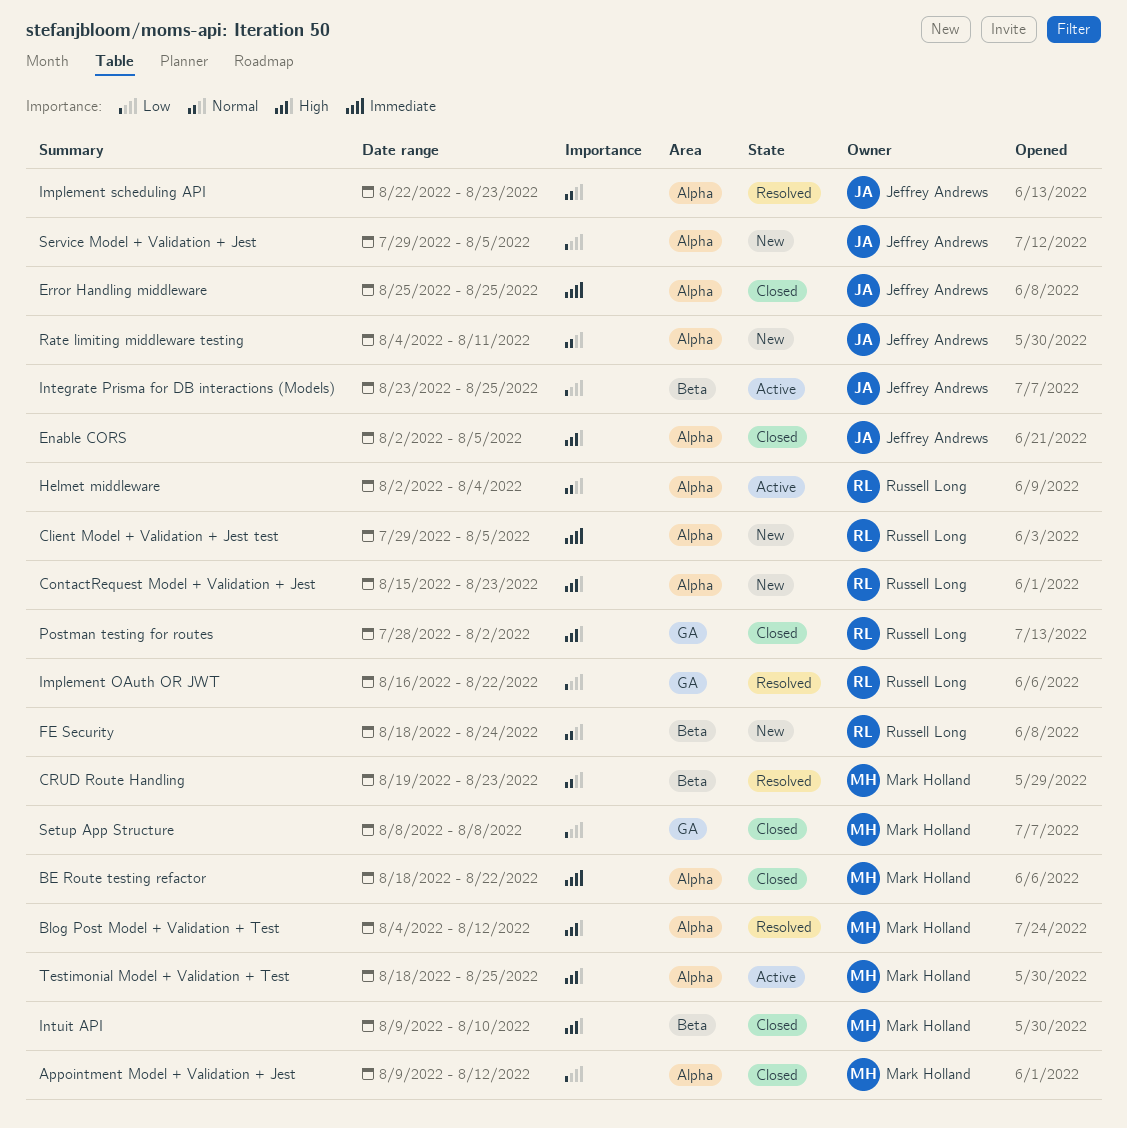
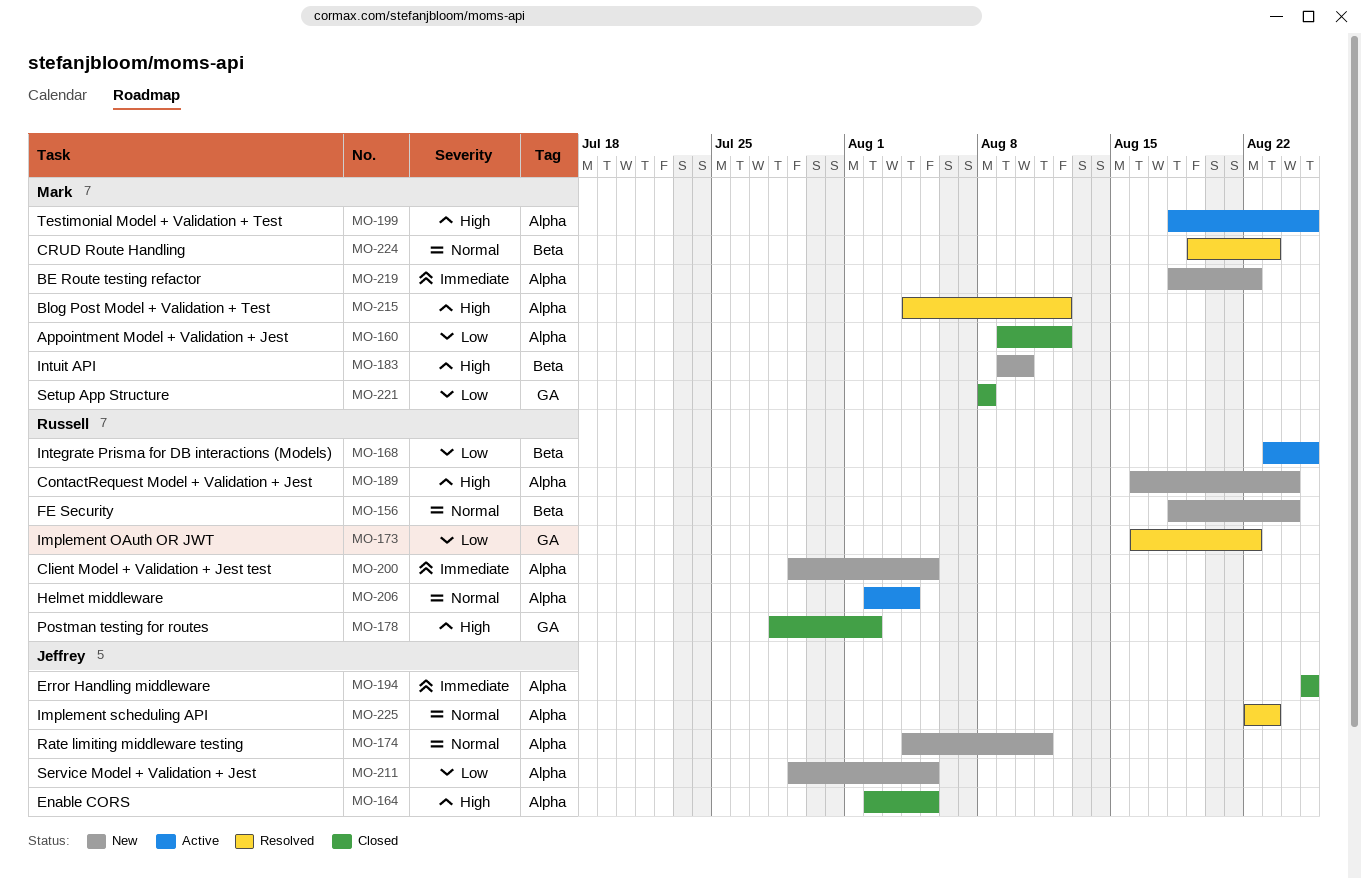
BE Route testing refactor, status: Closed -> New
ContactRequest Model + Validation + Jest, start: Aug 15 -> Aug 16
ContactRequest Model + Validation + Jest, due: Aug 23 -> Aug 24
Integrate Prisma for DB interactions (Models), owner: Jeffrey Andrews -> Russell Long
Intuit API, status: Closed -> New

